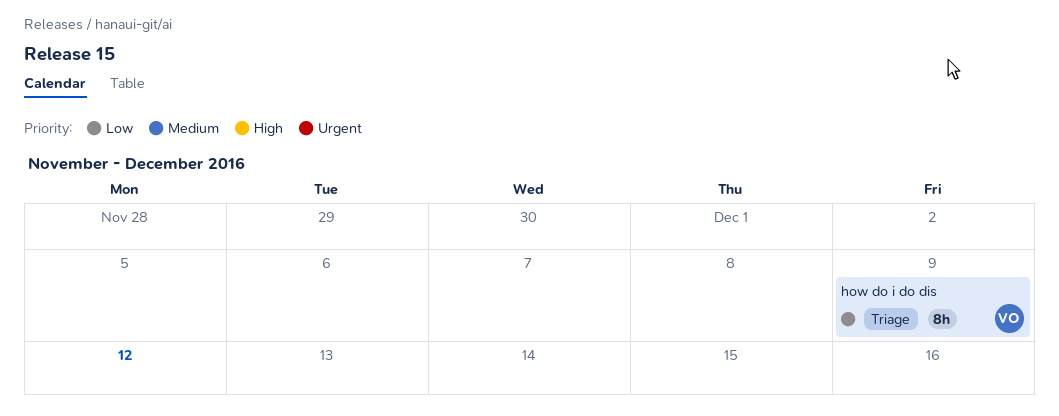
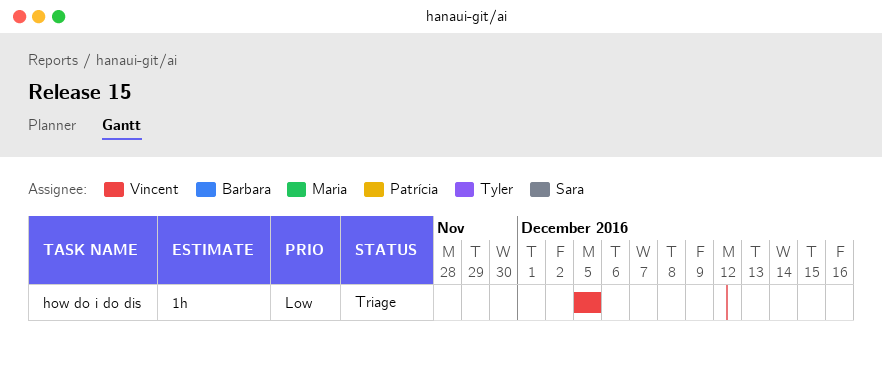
how do i do dis, estimate: 8h -> 1h
how do i do dis, due: Dec 9 -> Dec 5

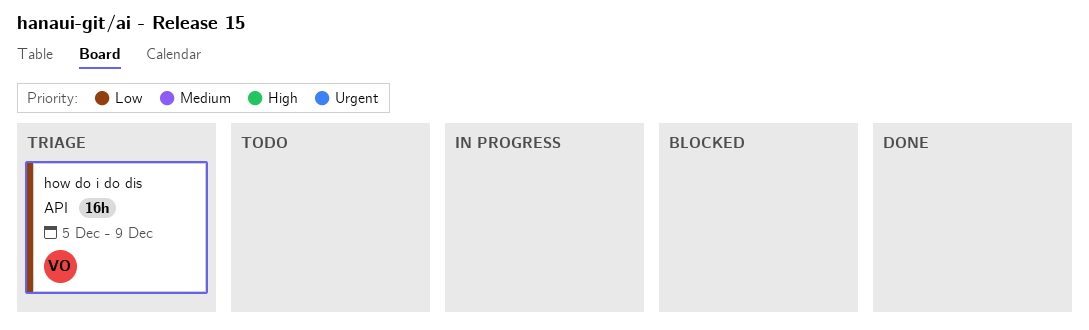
how do i do dis, estimate: 1h -> 16h
how do i do dis, due: Dec 5 -> Dec 9

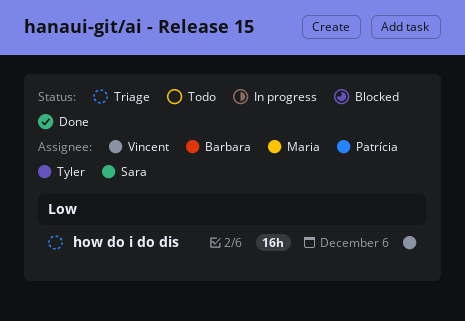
how do i do dis, due: Dec 9 -> Dec 6

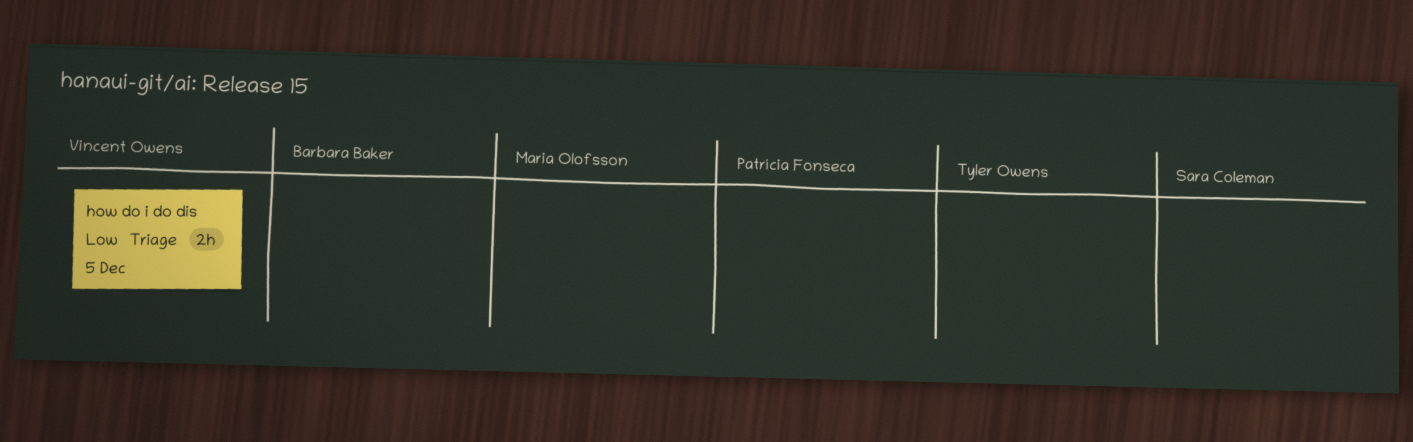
how do i do dis, estimate: 16h -> 2h
how do i do dis, due: Dec 6 -> Dec 5

